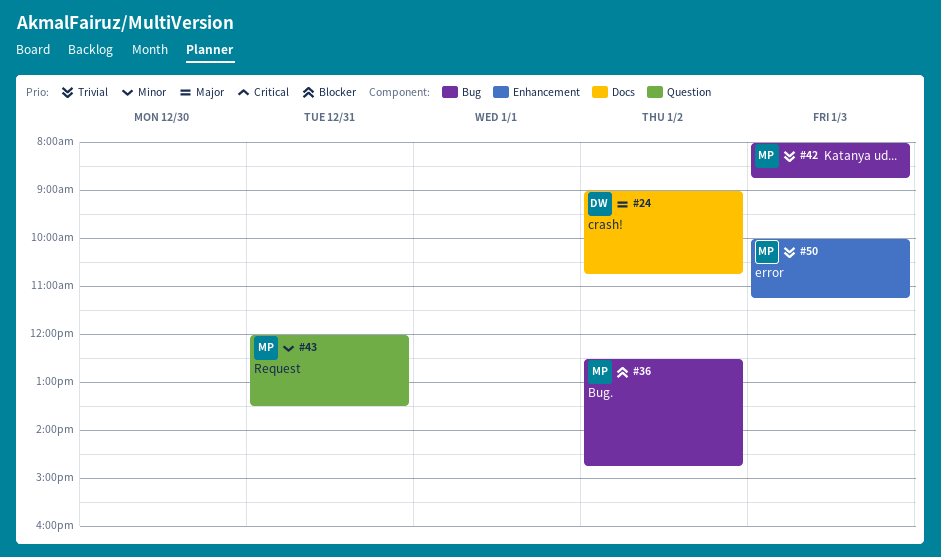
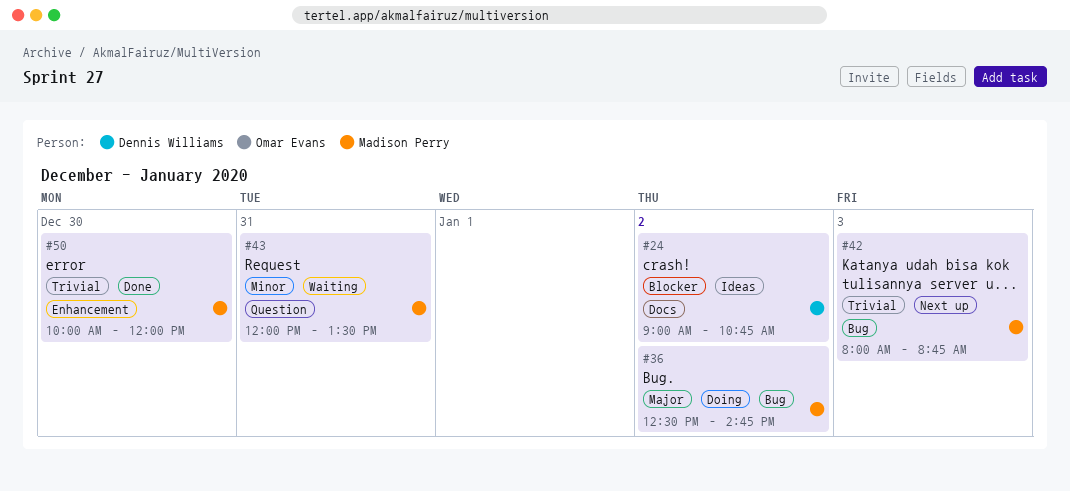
#24, priority: Major -> Blocker
#36, priority: Blocker -> Major
#50, day: Jan 3 -> Dec 30
#50, ends: 11:15 -> 12:00

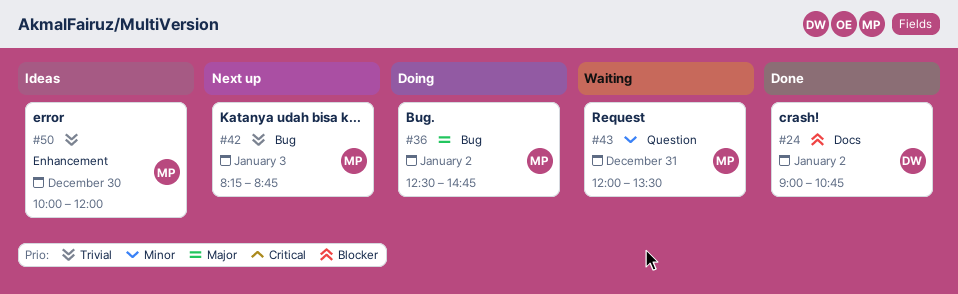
#24, status: Ideas -> Done
#42, begins: 08:00 -> 08:15
#50, status: Done -> Ideas

